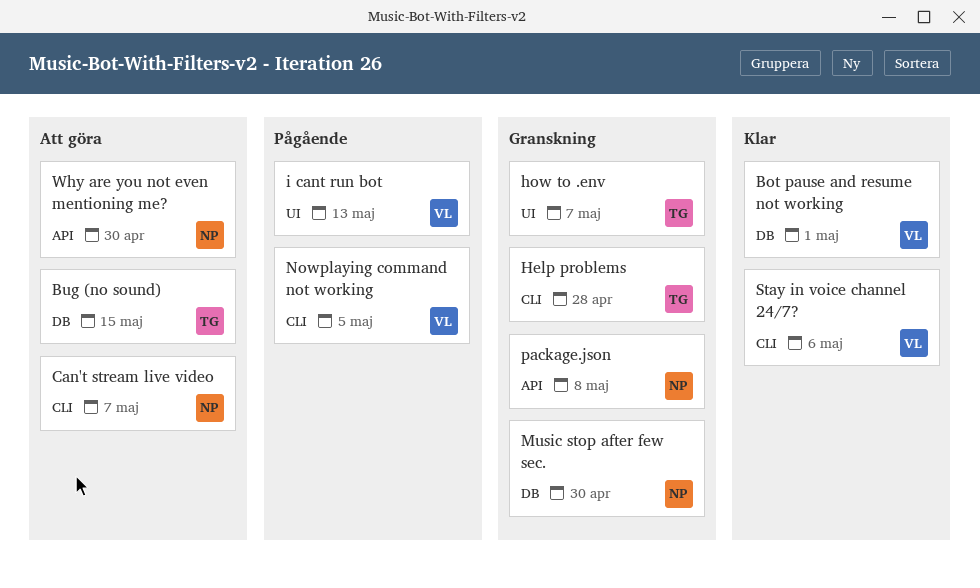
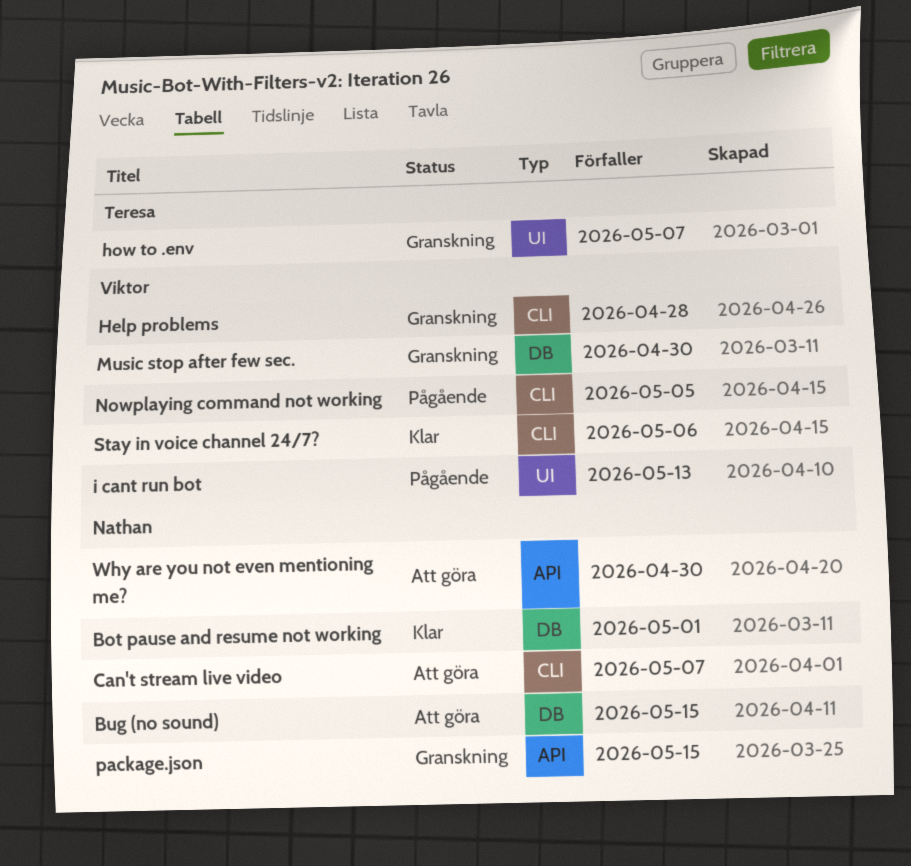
Bot pause and resume not working, owner: Viktor -> Nathan
Bug (no sound), owner: Teresa -> Nathan
Help problems, owner: Teresa -> Viktor
Music stop after few sec., owner: Nathan -> Viktor
package.json, due: May 8 -> May 15

